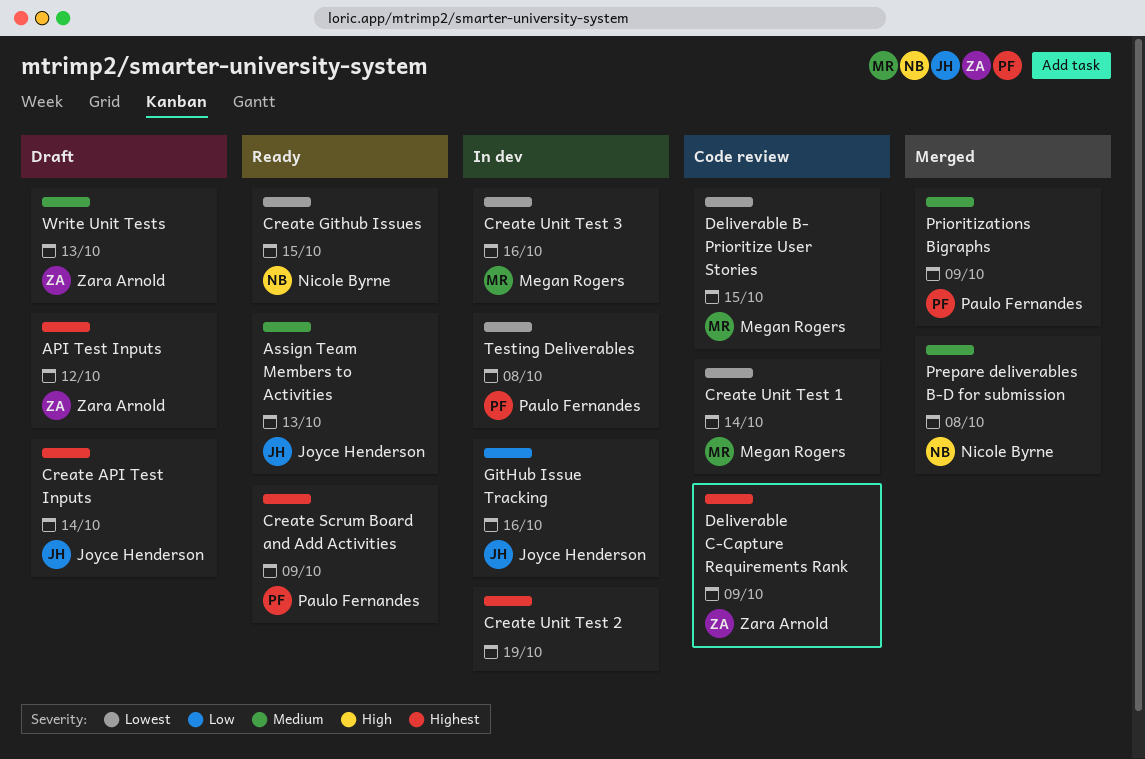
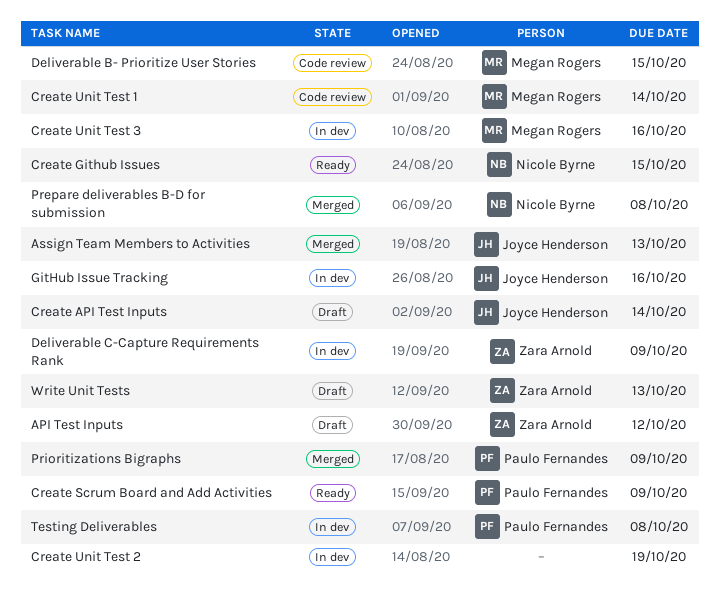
Assign Team Members to Activities, status: Ready -> Merged
Deliverable C-Capture Requirements Rank, status: Code review -> In dev

